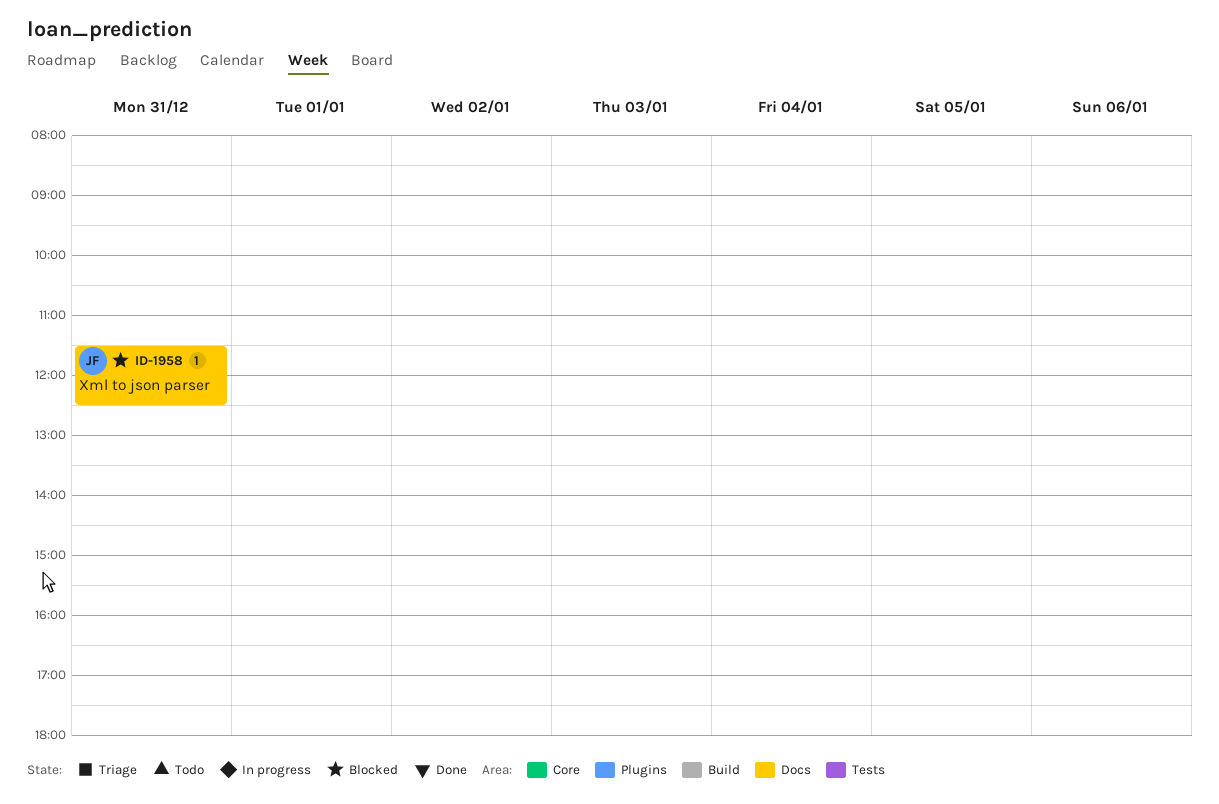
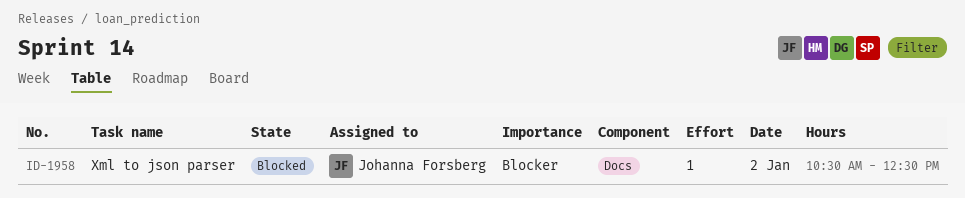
ID-1958, day: Dec 31 -> Jan 2
ID-1958, begins: 11:30 -> 10:30

